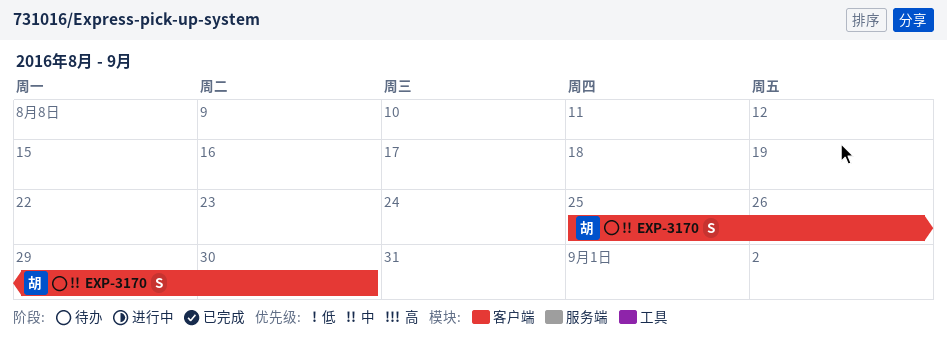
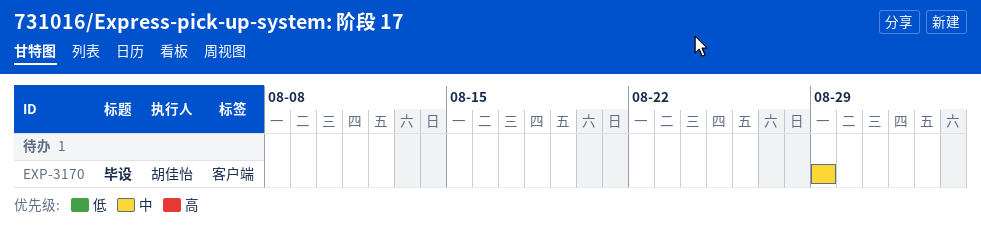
EXP-3170, start: Aug 25 -> Aug 29
EXP-3170, due: Aug 30 -> Aug 29

